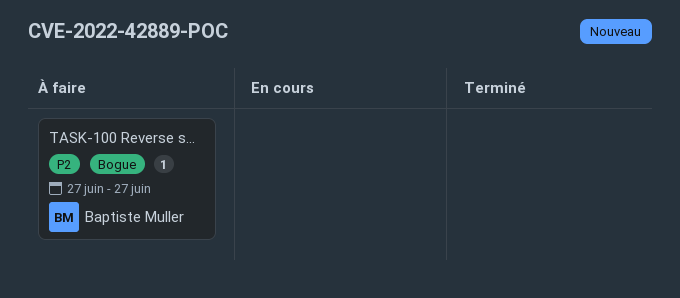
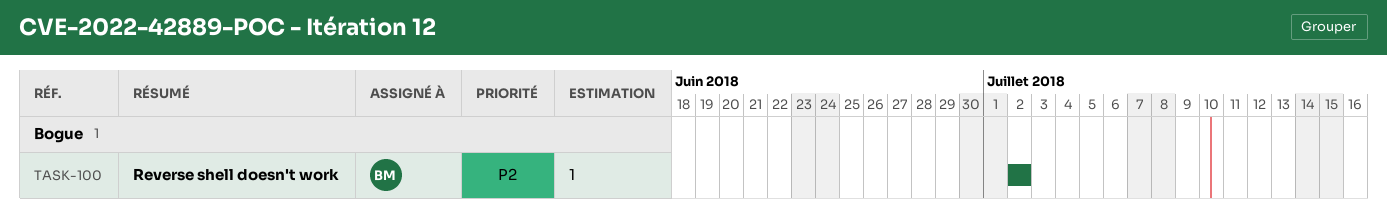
TASK-100, start: Jun 27 -> Jul 2
TASK-100, due: Jun 27 -> Jul 2

